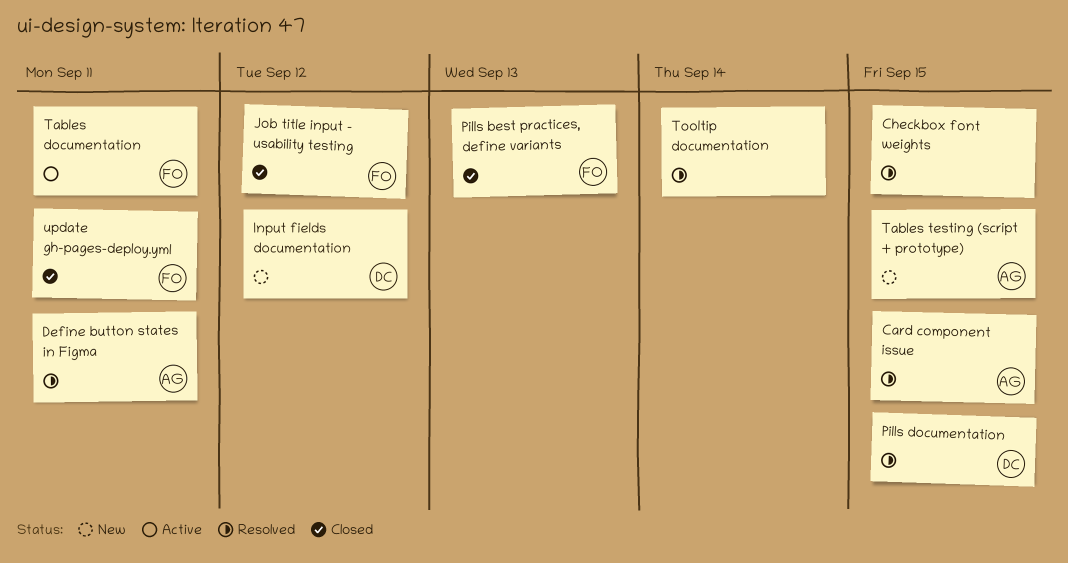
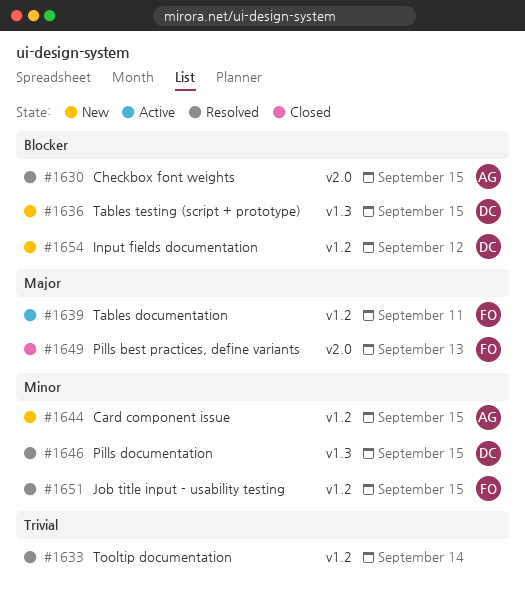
Card component issue, status: Resolved -> New
Checkbox font weights, owner: none -> AG
Define button states in Figma: present -> none
Job title input - usability testing, status: Closed -> Resolved
Job title input - usability testing, due: Sep 12 -> Sep 15
Tables testing (script + prototype), owner: AG -> DC
update gh-pages-deploy.yml: present -> none

